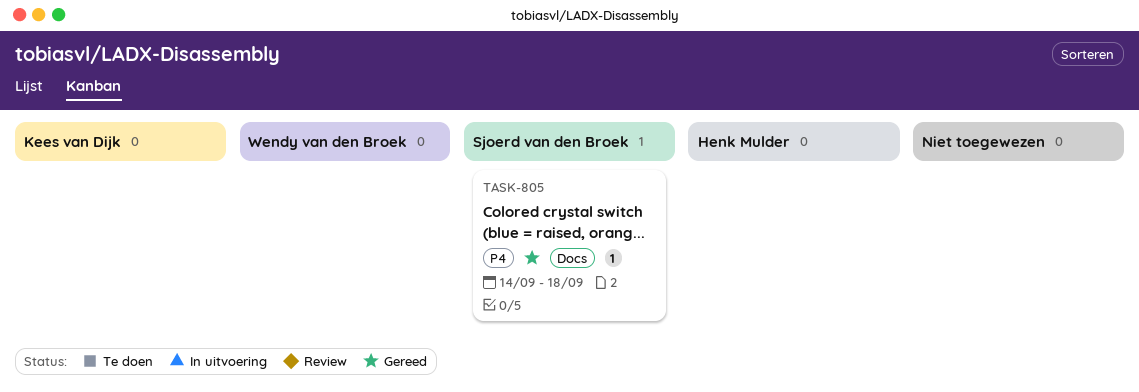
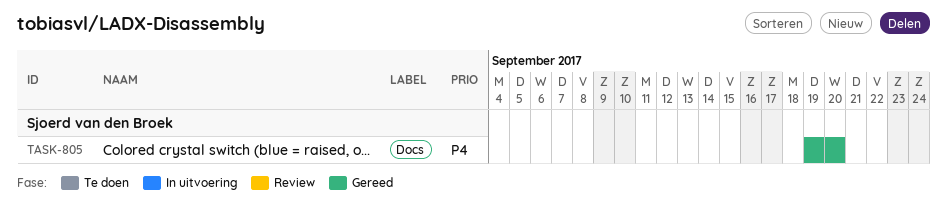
TASK-805, start: Sep 14 -> Sep 19
TASK-805, due: Sep 18 -> Sep 20

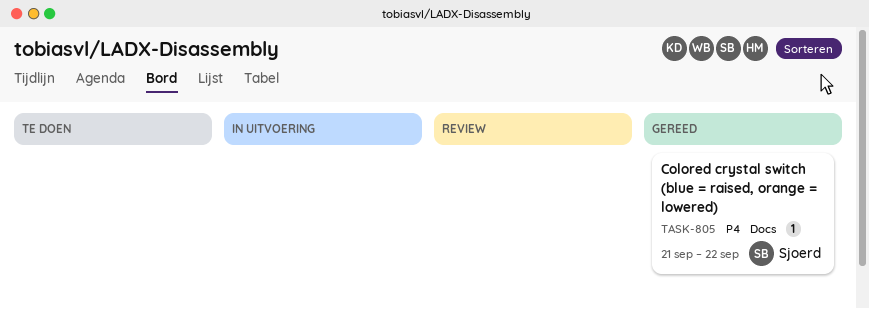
TASK-805, start: Sep 19 -> Sep 21
TASK-805, due: Sep 20 -> Sep 22

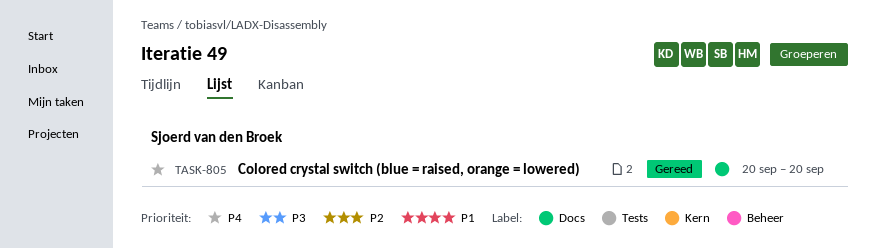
TASK-805, start: Sep 21 -> Sep 20
TASK-805, due: Sep 22 -> Sep 20

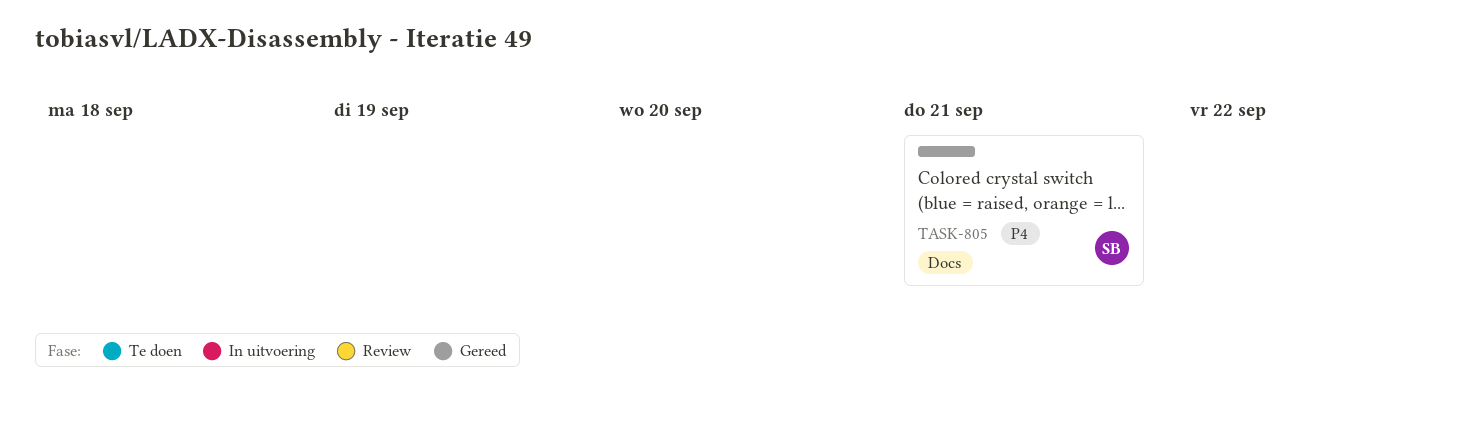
TASK-805, due: Sep 20 -> Sep 21

